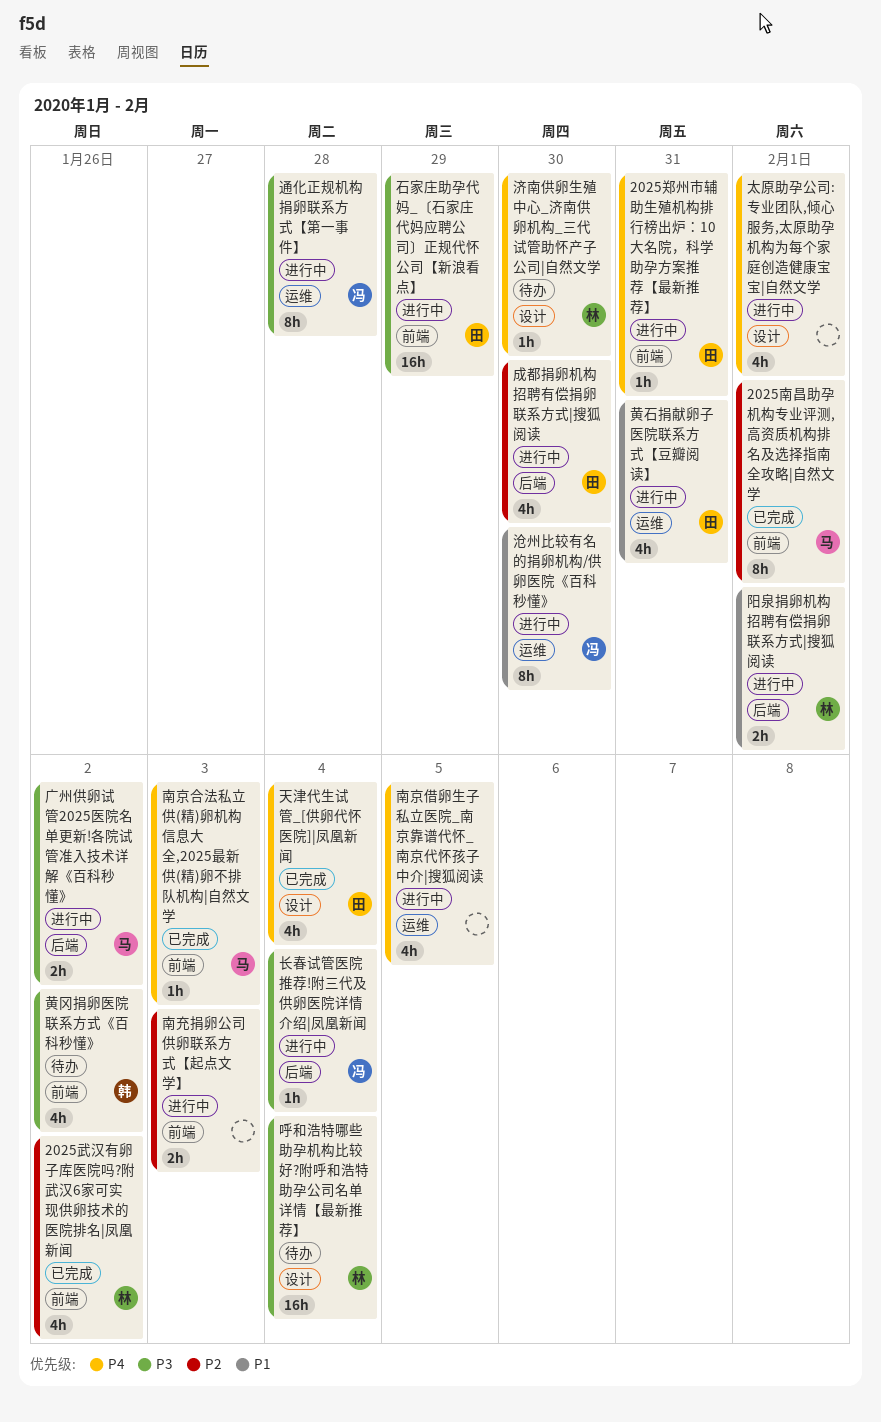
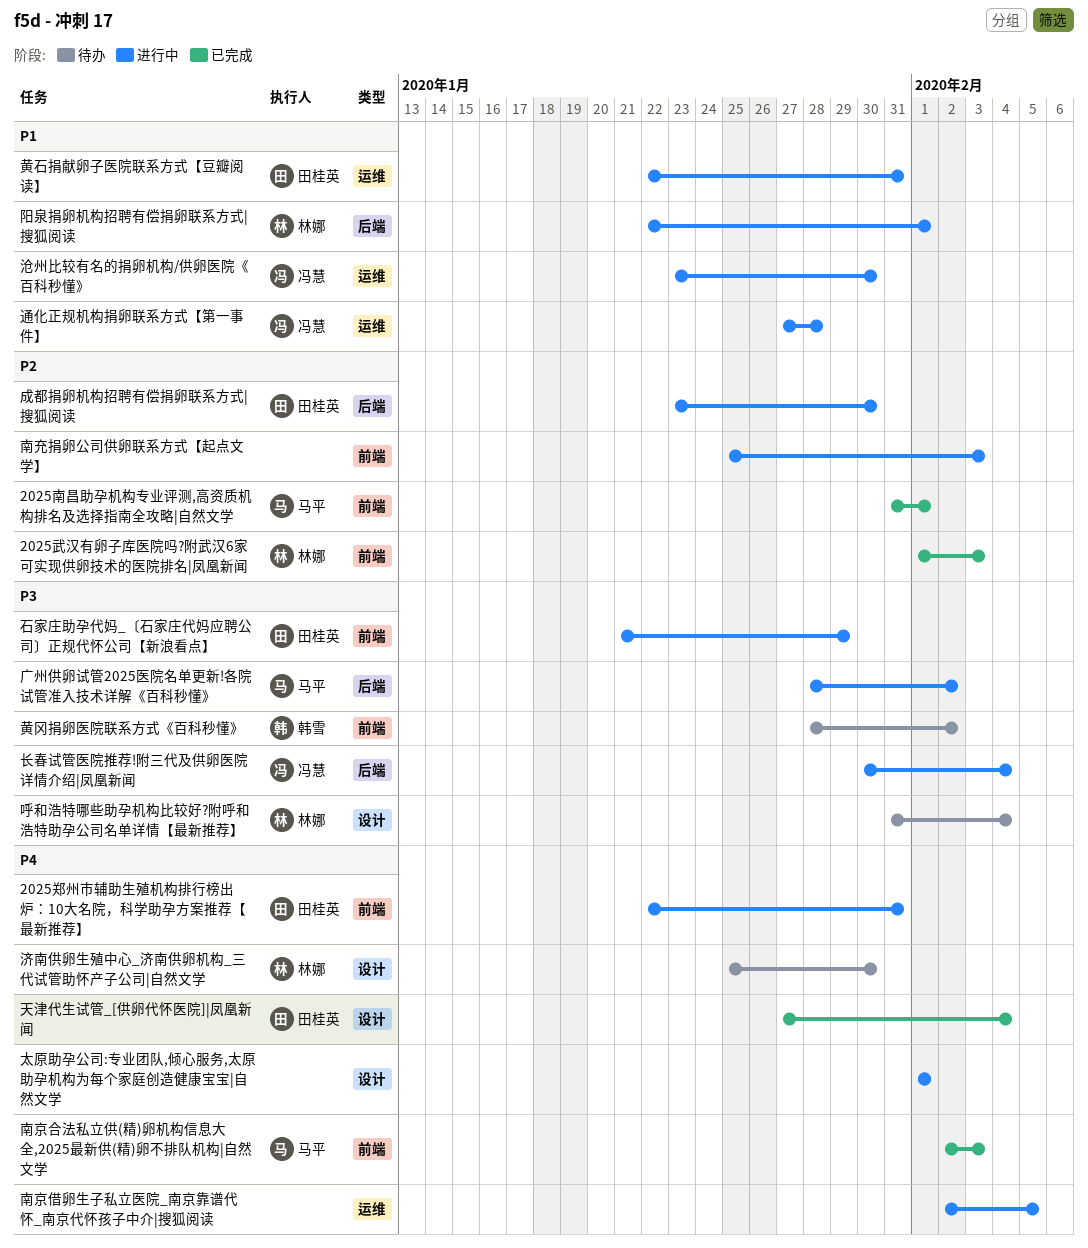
2025武汉有卵子库医院吗?附武汉6家可实现供卵技术的医院排名|凤凰新闻, due: Feb 2 -> Feb 3
通化正规机构捐卵联系方式【第一事件】, priority: P3 -> P1

